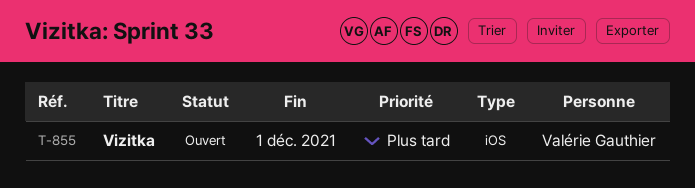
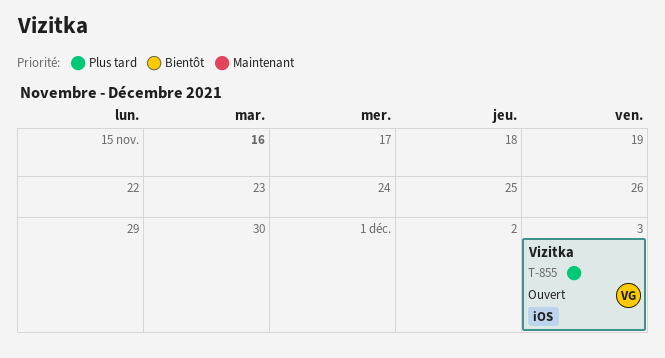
T-855, due: Dec 1 -> Dec 3

